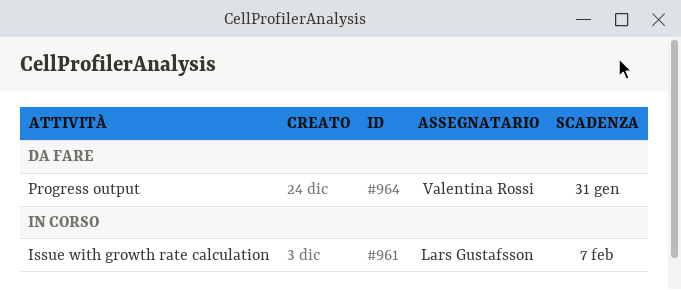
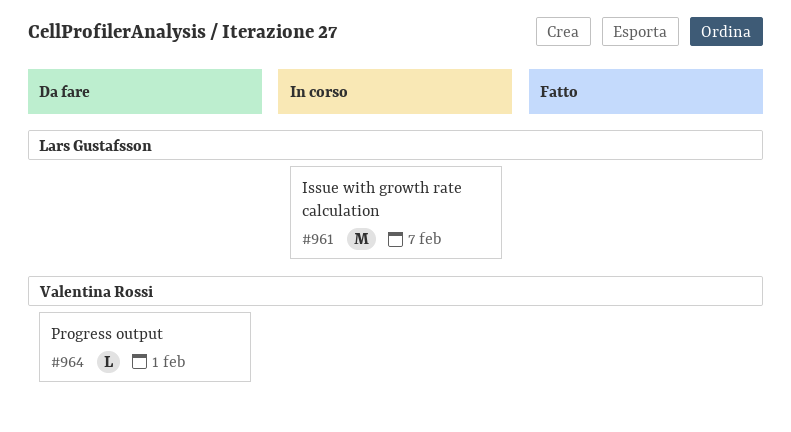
#964, due: Jan 31 -> Feb 1

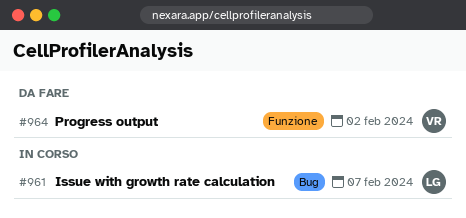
#964, due: Feb 1 -> Feb 2

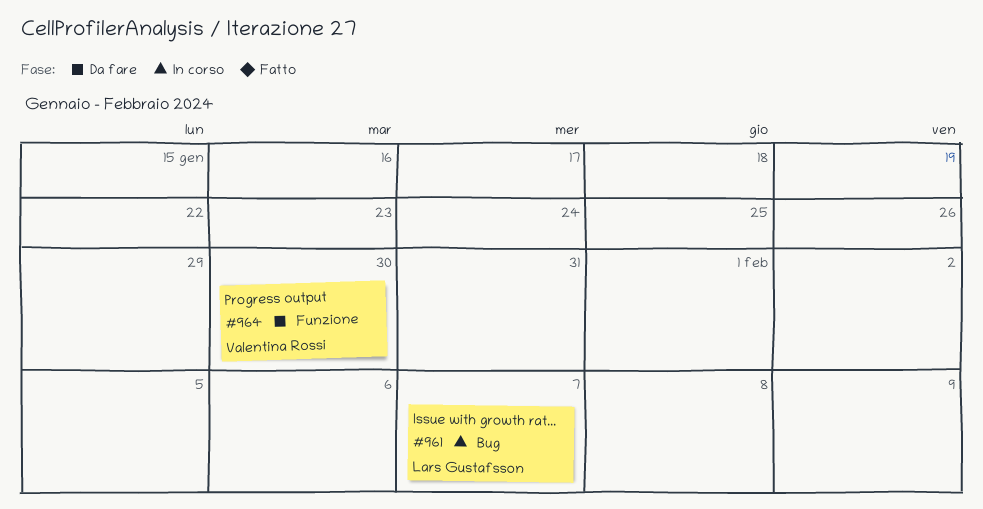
#964, due: Feb 2 -> Jan 30

